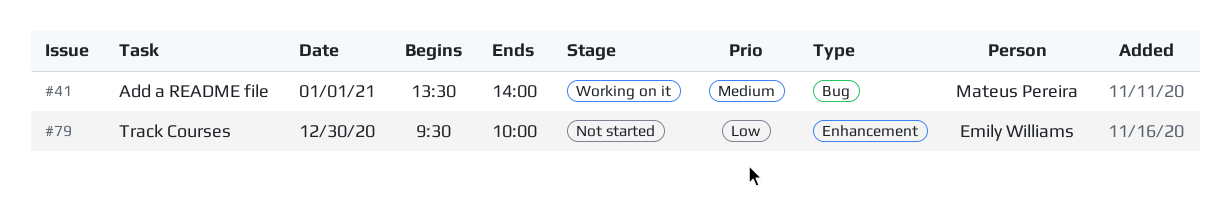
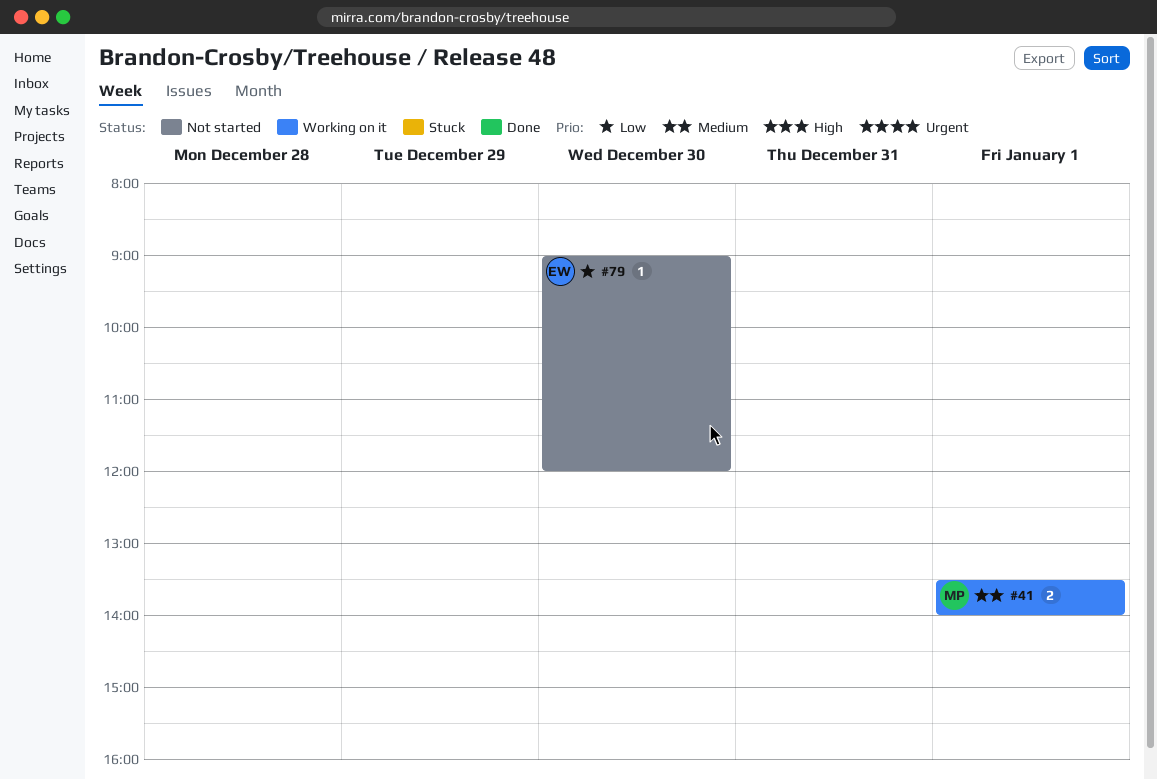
#79, begins: 09:30 -> 09:00
#79, ends: 10:00 -> 12:00

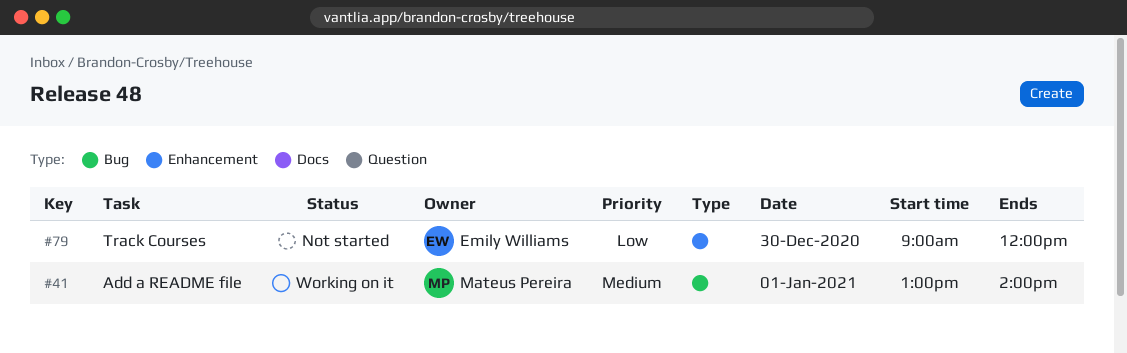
#41, begins: 13:30 -> 13:00

